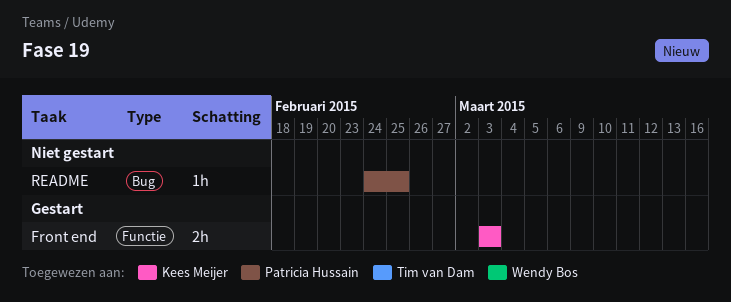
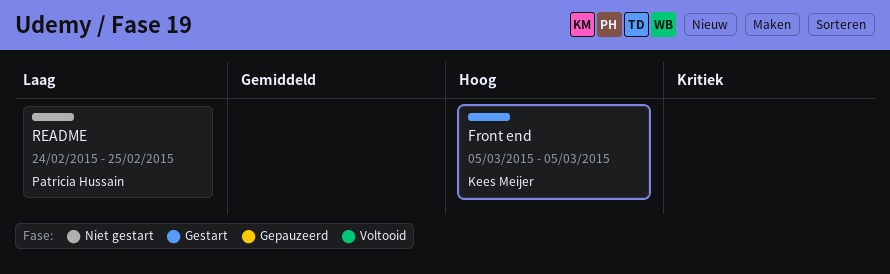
Front end, start: Mar 3 -> Mar 5
Front end, due: Mar 3 -> Mar 5

